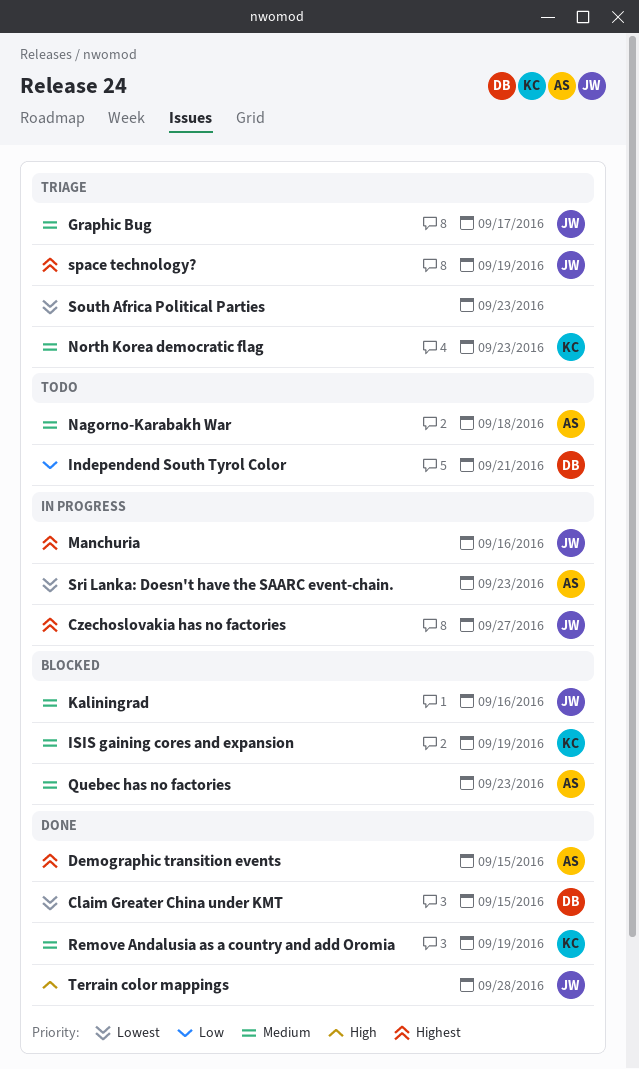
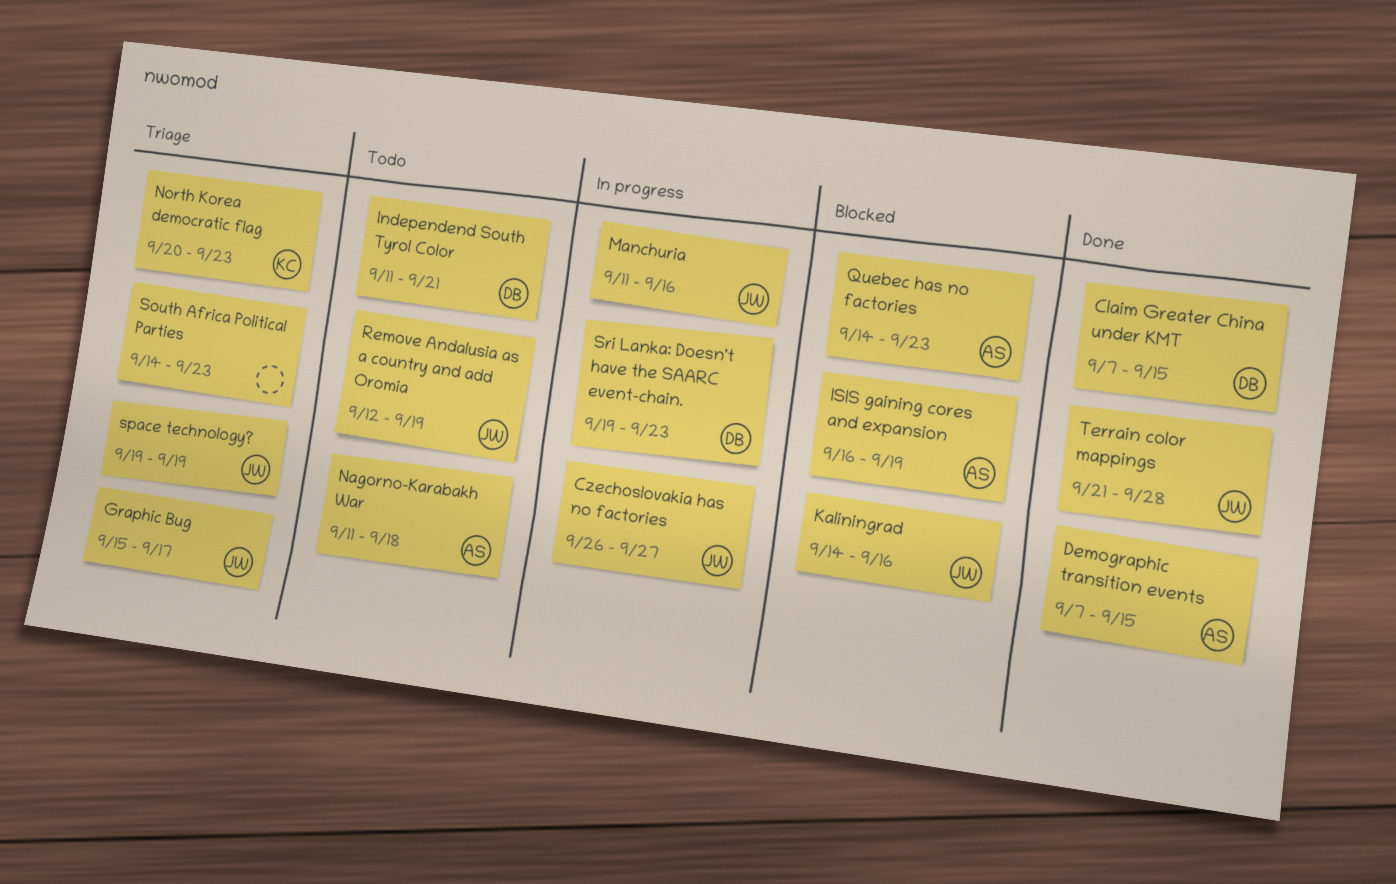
ISIS gaining cores and expansion, owner: KC -> AS
Remove Andalusia as a country and add Oromia, status: Done -> Todo
Remove Andalusia as a country and add Oromia, owner: KC -> JW
Sri Lanka: Doesn't have the SAARC event-chain., owner: AS -> DB

